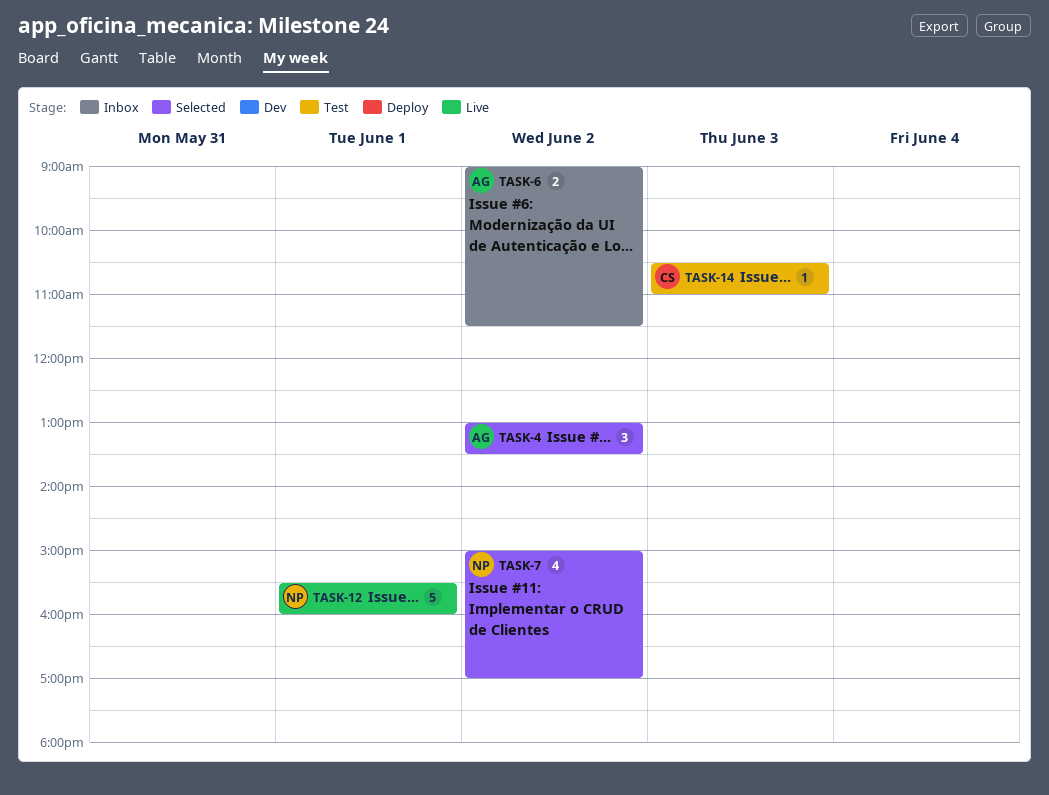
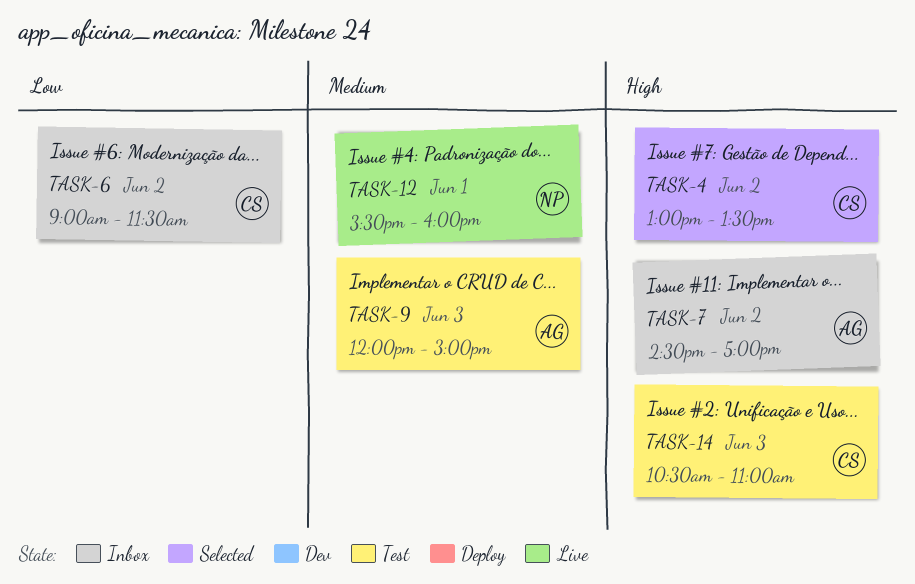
TASK-4, owner: AG -> CS
TASK-6, owner: AG -> CS
TASK-7, status: Selected -> Inbox
TASK-7, owner: NP -> AG
TASK-7, begins: 15:00 -> 14:30
TASK-9: none -> present

